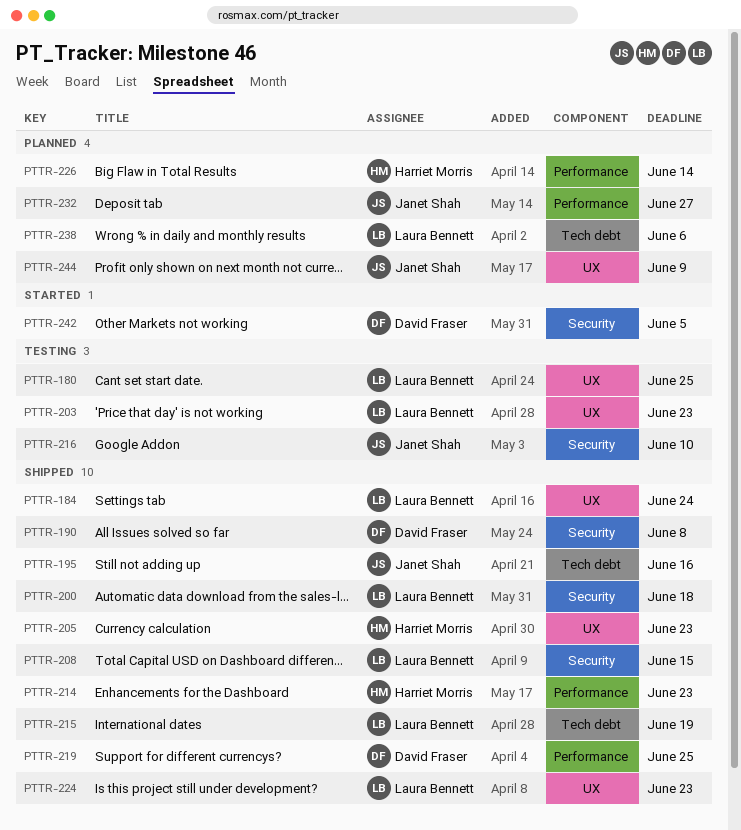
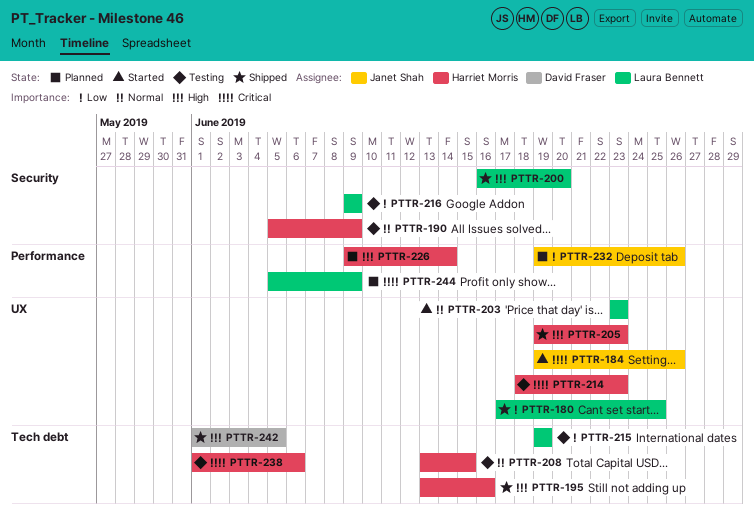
PTTR-180, status: Testing -> Shipped
PTTR-184, status: Shipped -> Started
PTTR-184, owner: Laura Bennett -> Janet Shah
PTTR-184, due: Jun 24 -> Jun 26
PTTR-190, status: Shipped -> Testing
PTTR-190, owner: David Fraser -> Harriet Morris
PTTR-190, due: Jun 8 -> Jun 9
PTTR-195, owner: Janet Shah -> Harriet Morris
PTTR-200, due: Jun 18 -> Jun 20
PTTR-203, status: Testing -> Started
PTTR-208, status: Shipped -> Testing
PTTR-208, owner: Laura Bennett -> Harriet Morris
PTTR-208, label: Security -> Tech debt
PTTR-214, status: Shipped -> Testing
PTTR-214, label: Performance -> UX
PTTR-215, status: Shipped -> Testing
PTTR-216, owner: Janet Shah -> Laura Bennett
PTTR-216, due: Jun 10 -> Jun 9
PTTR-219: present -> none
PTTR-224: present -> none
PTTR-232, due: Jun 27 -> Jun 26
PTTR-238, status: Planned -> Testing
PTTR-238, owner: Laura Bennett -> Harriet Morris
PTTR-242, status: Started -> Shipped
PTTR-242, label: Security -> Tech debt
PTTR-244, owner: Janet Shah -> Laura Bennett
PTTR-244, label: UX -> Performance

